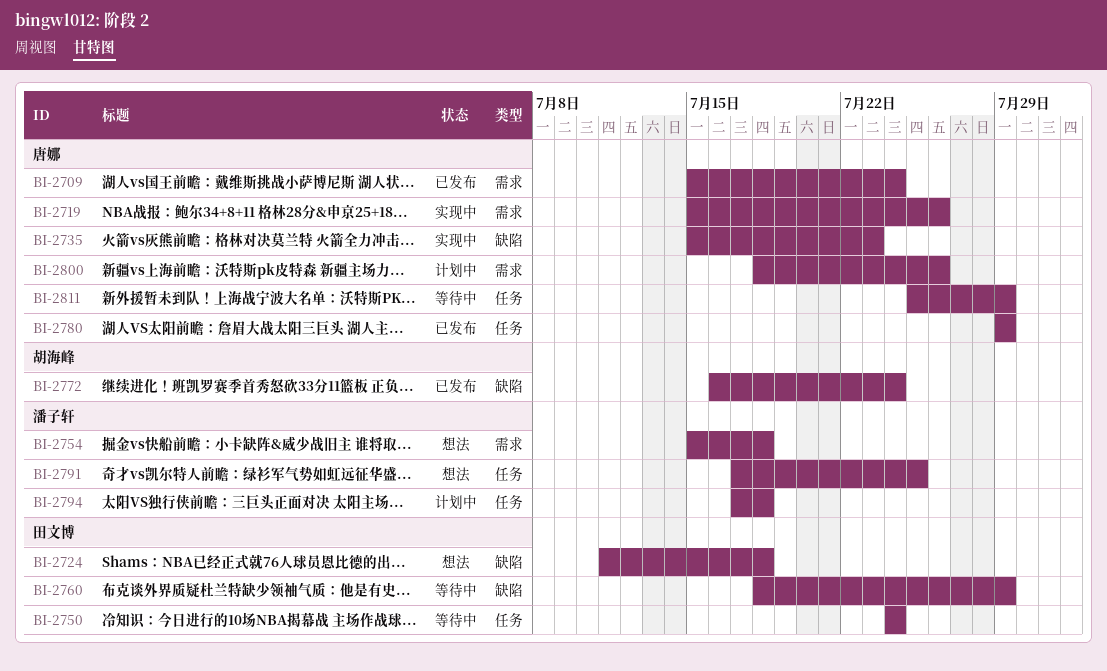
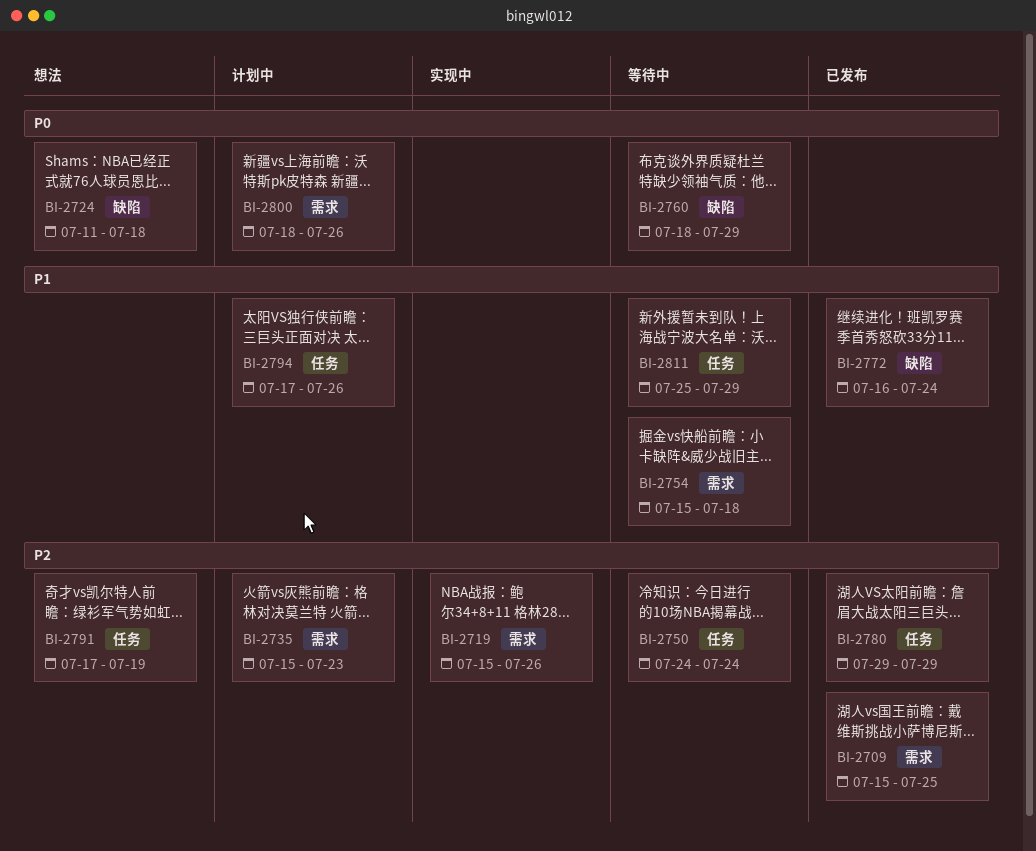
BI-2709, due: Jul 24 -> Jul 25
BI-2735, status: 实现中 -> 计划中
BI-2735, label: 缺陷 -> 需求
BI-2754, status: 想法 -> 等待中
BI-2791, due: Jul 25 -> Jul 19
BI-2794, due: Jul 18 -> Jul 26

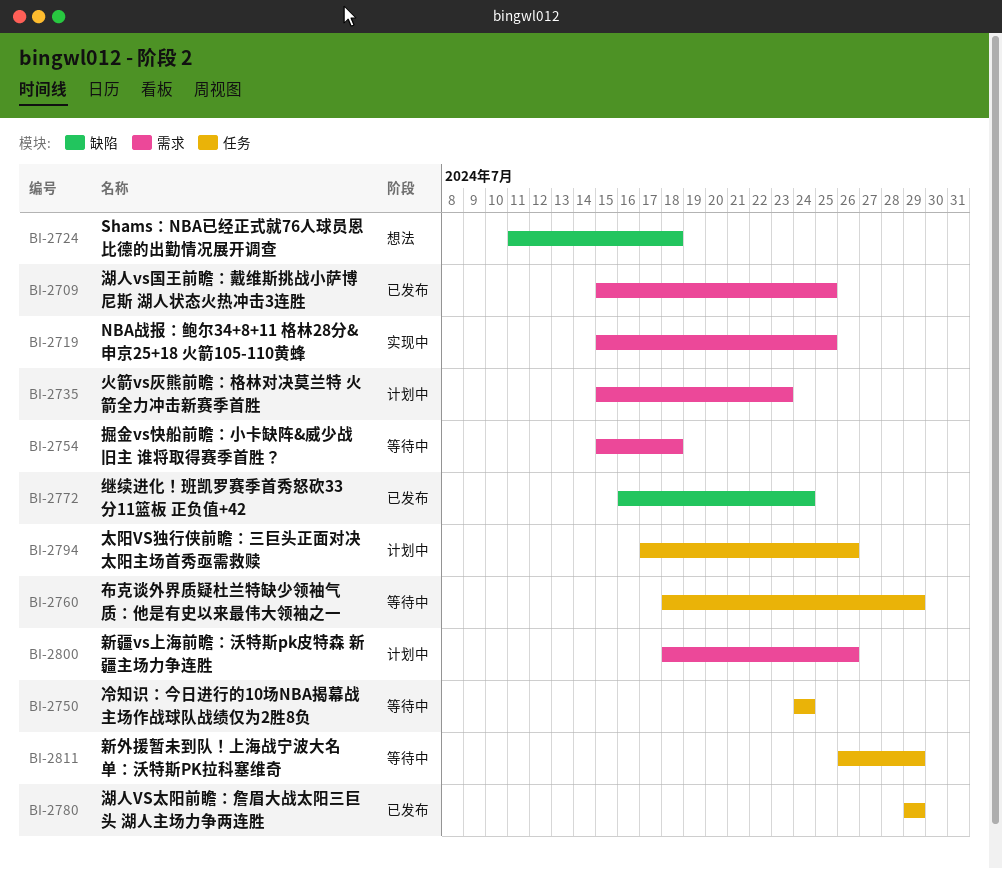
BI-2719, due: Jul 26 -> Jul 25
BI-2760, label: 缺陷 -> 任务
BI-2791: present -> none
BI-2811, start: Jul 25 -> Jul 26

